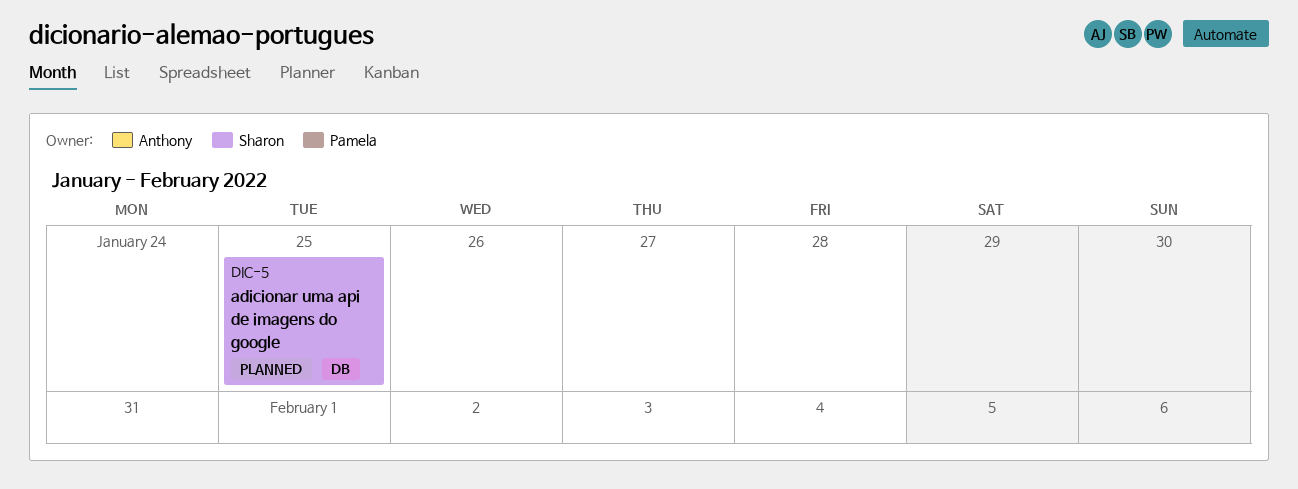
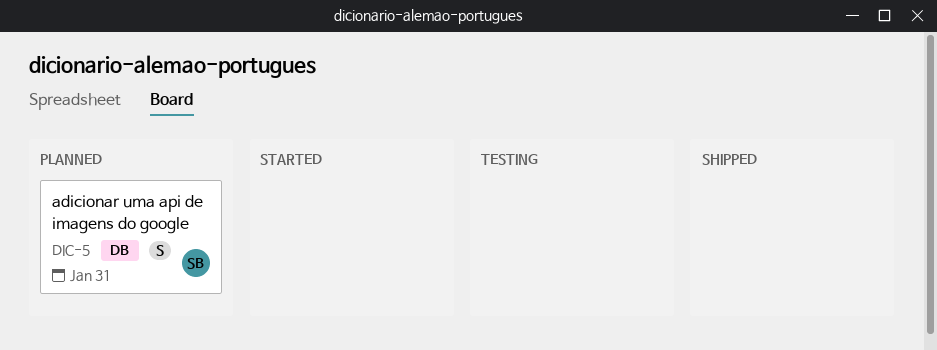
DIC-5, due: Jan 25 -> Jan 31

